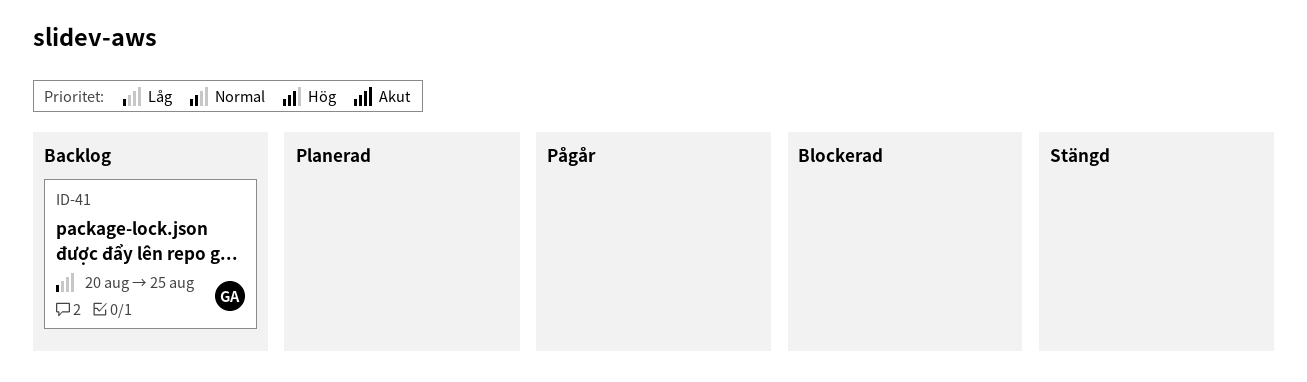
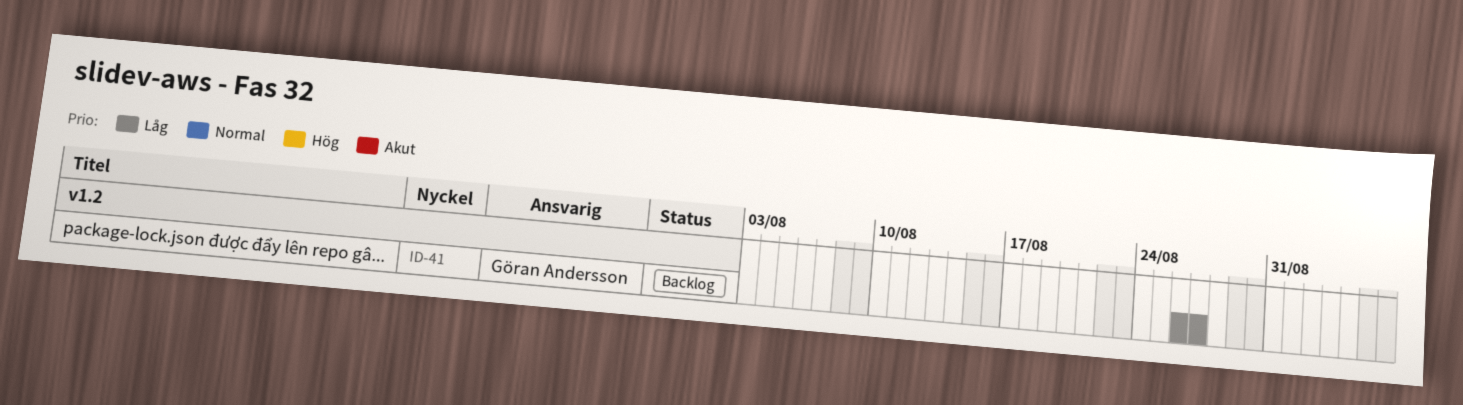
ID-41, start: Aug 20 -> Aug 26
ID-41, due: Aug 25 -> Aug 27

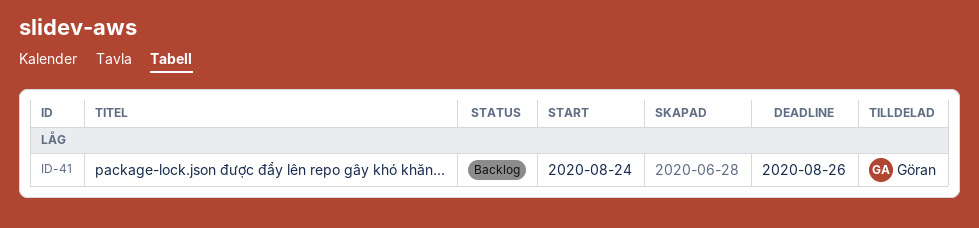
ID-41, start: Aug 26 -> Aug 24
ID-41, due: Aug 27 -> Aug 26

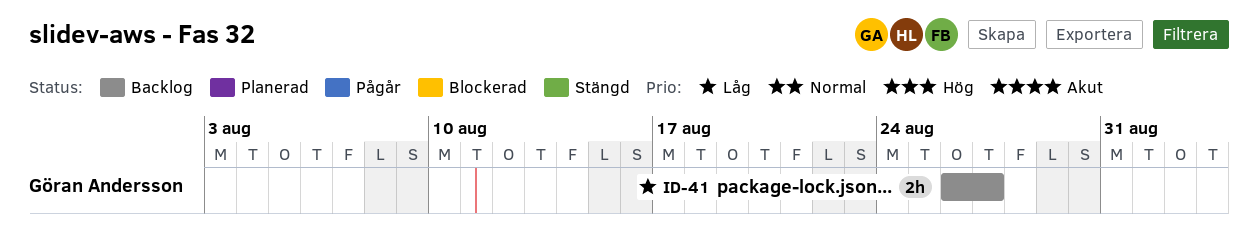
ID-41, start: Aug 24 -> Aug 26
ID-41, due: Aug 26 -> Aug 27

